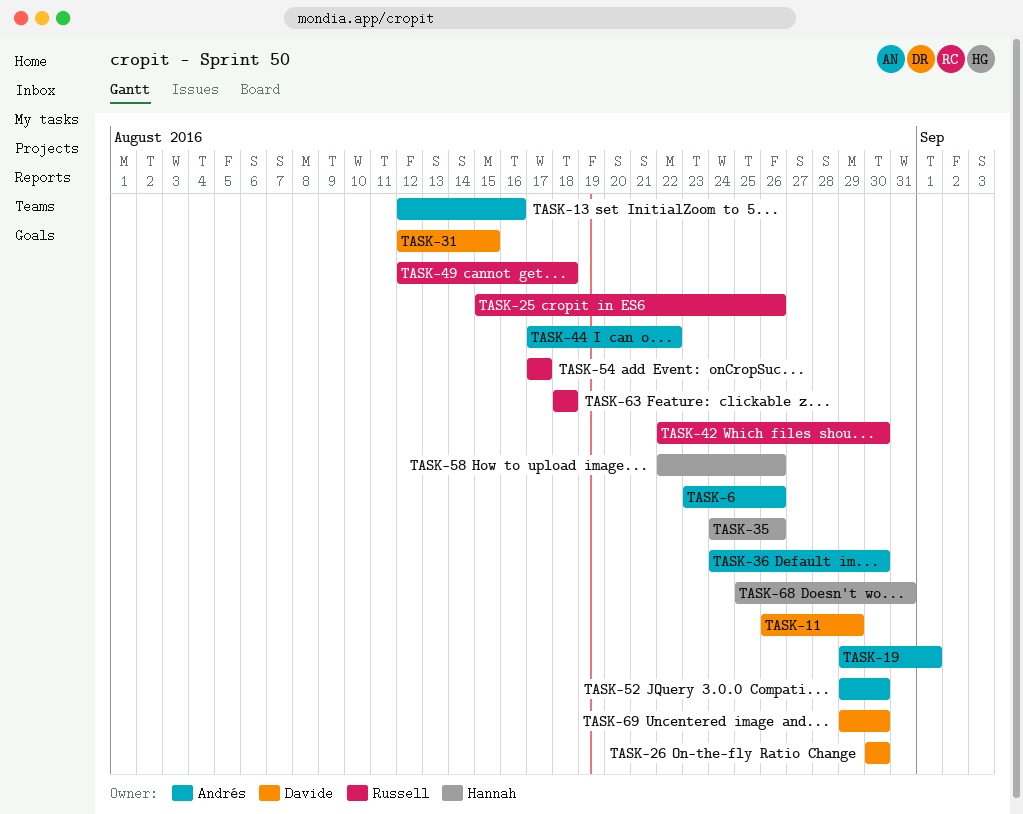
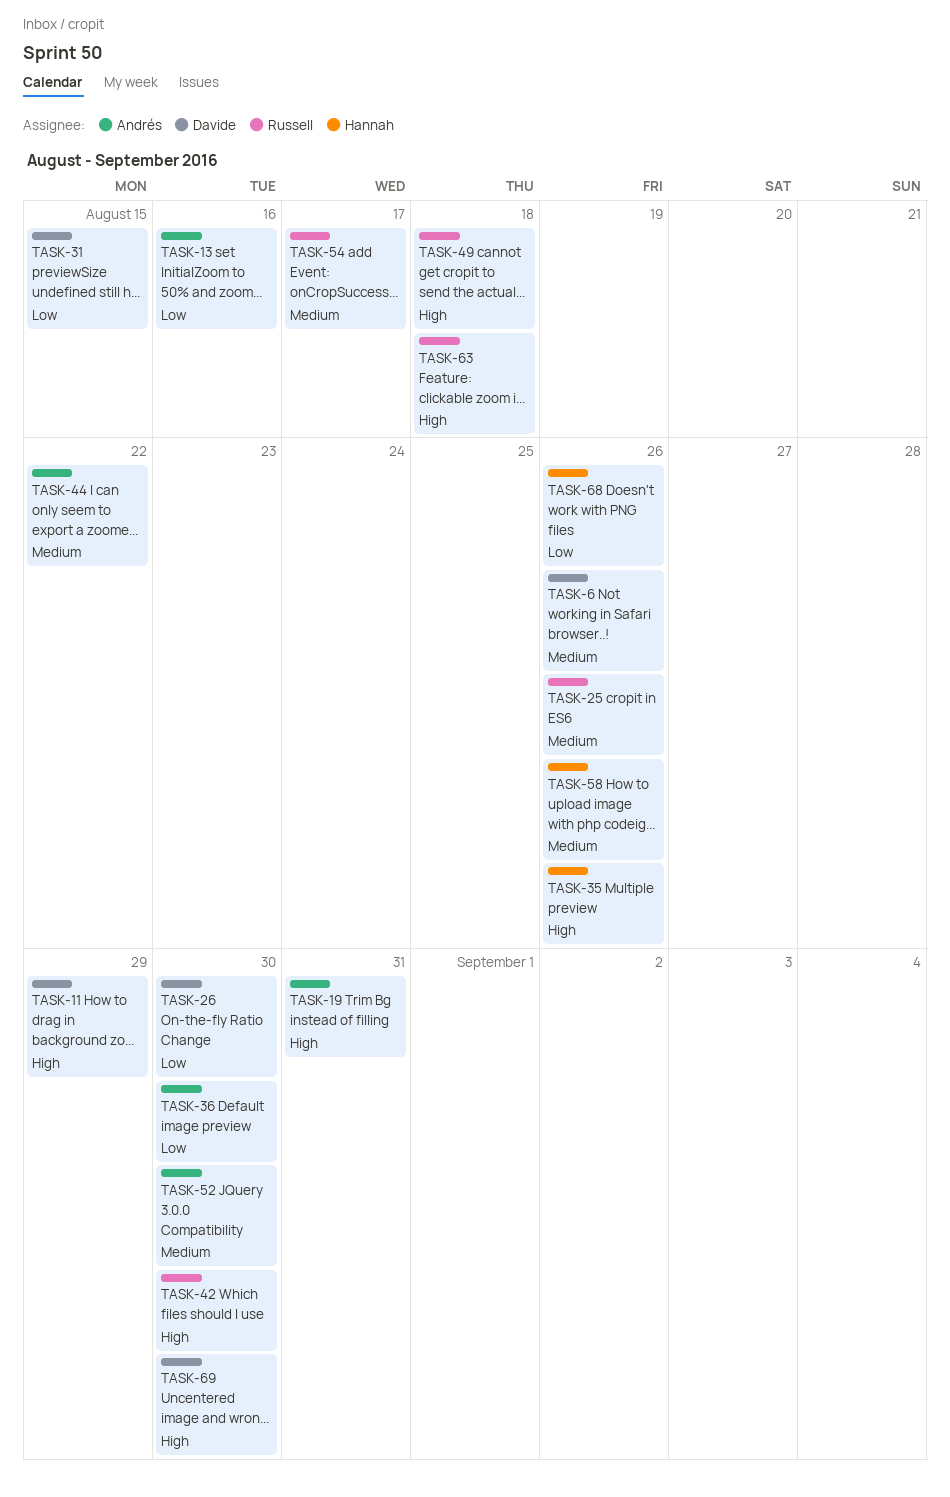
TASK-6, owner: Andrés -> Davide
TASK-19, due: Sep 1 -> Aug 31
TASK-68, due: Aug 31 -> Aug 26

